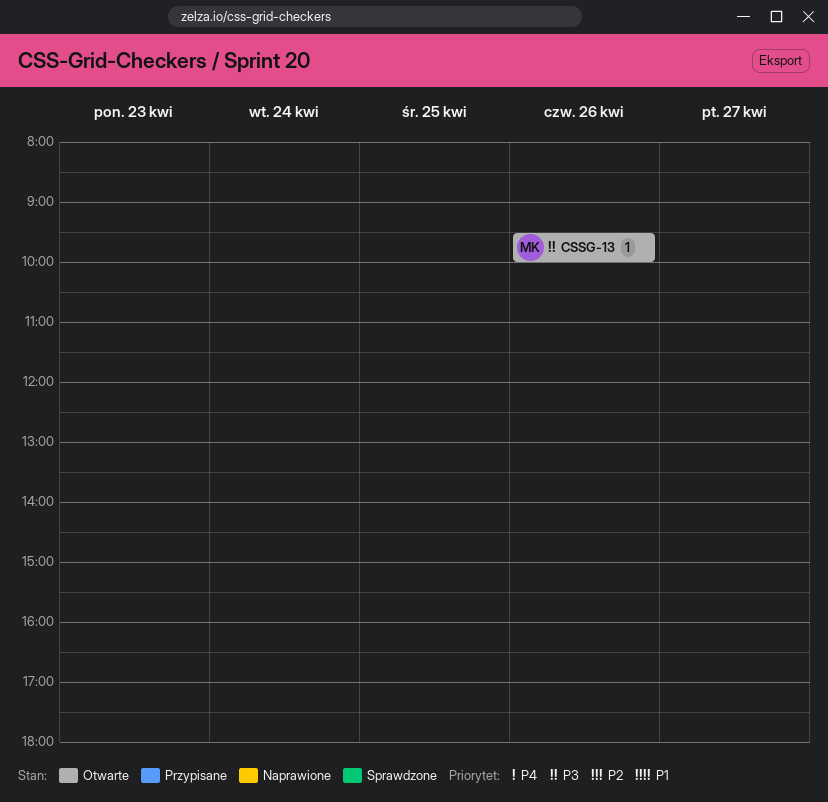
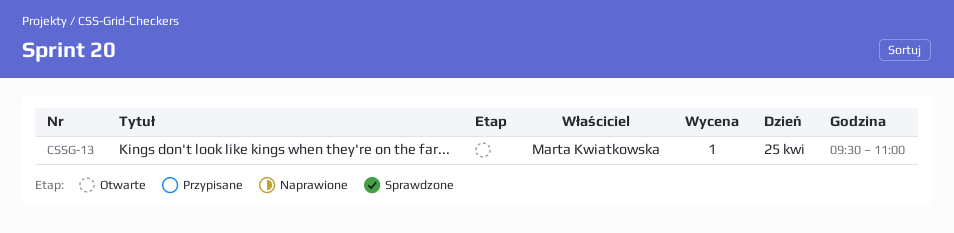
CSSG-13, day: Apr 26 -> Apr 25
CSSG-13, ends: 10:00 -> 11:00

